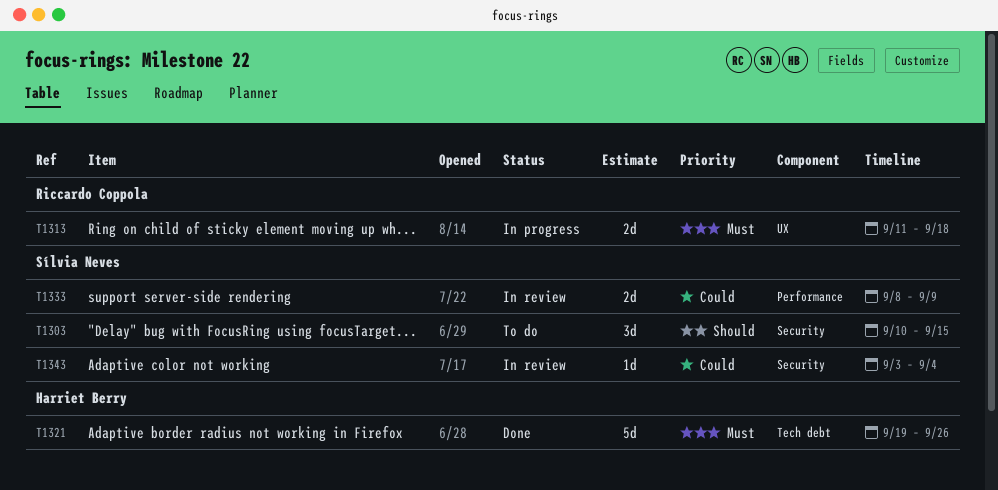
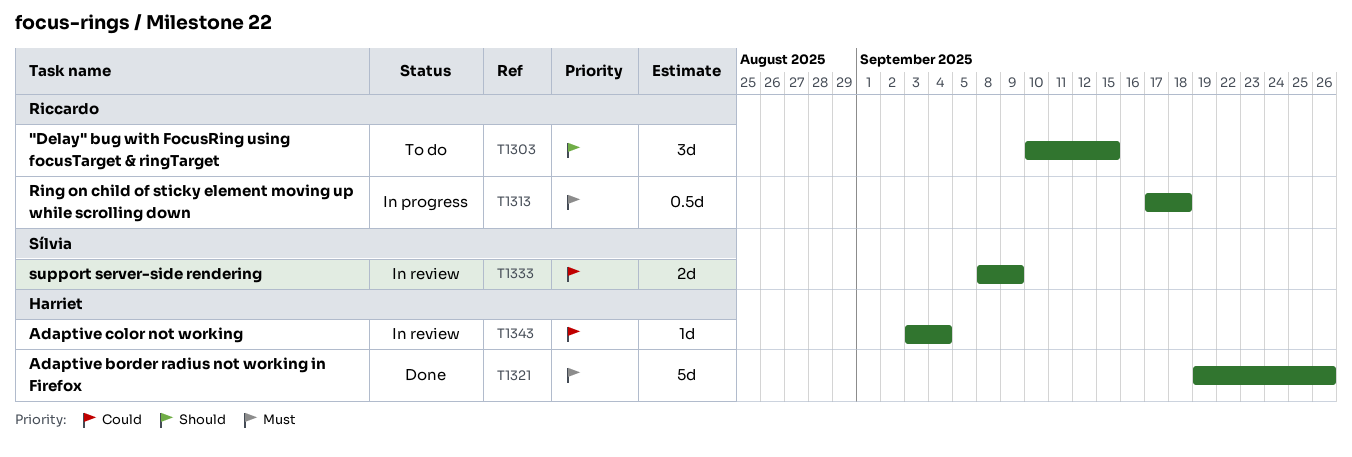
T1303, owner: Sílvia Neves -> Riccardo Coppola
T1313, estimate: 2d -> 0.5d
T1313, start: Sep 11 -> Sep 17
T1343, owner: Sílvia Neves -> Harriet Berry

